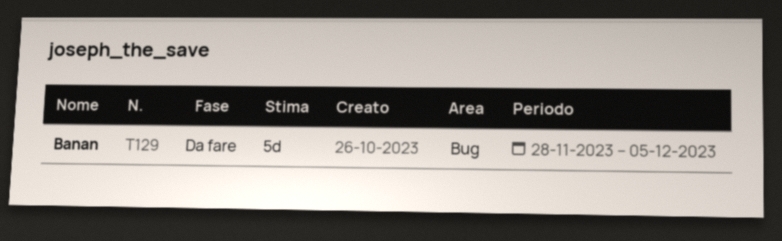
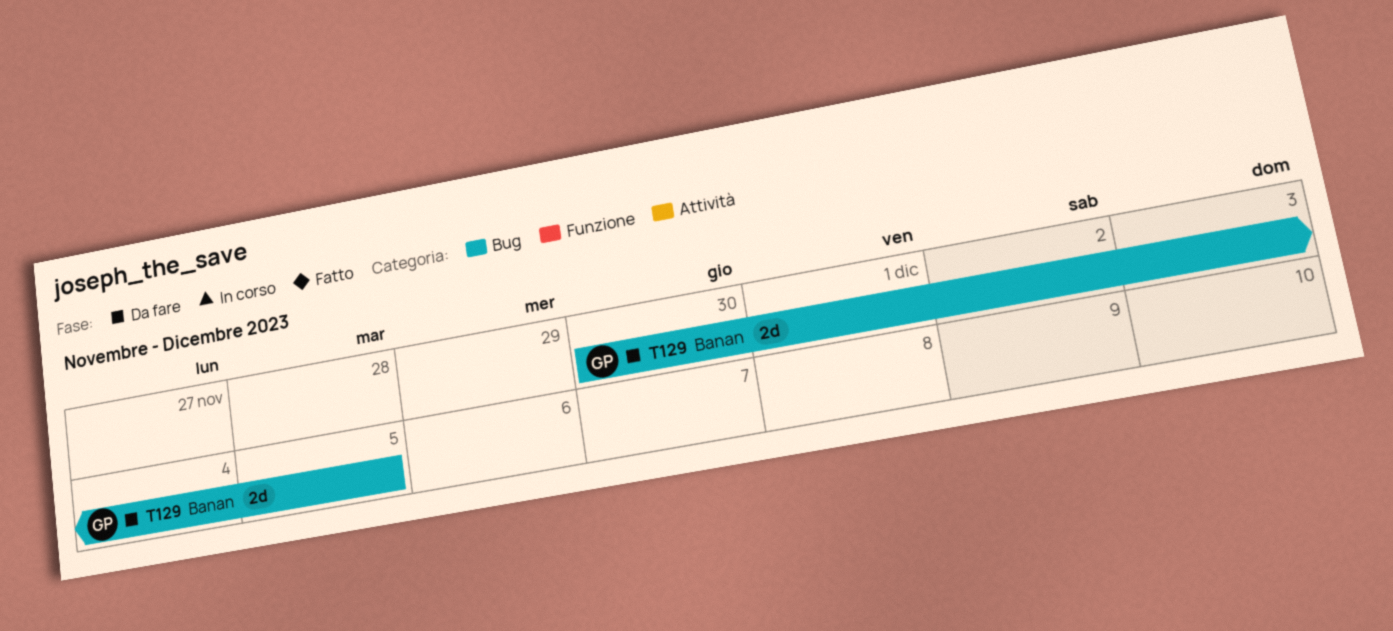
T129, estimate: 5d -> 2d
T129, start: Nov 28 -> Nov 30

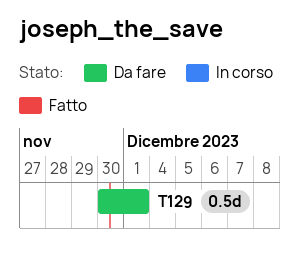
T129, estimate: 2d -> 0.5d
T129, due: Dec 5 -> Dec 1

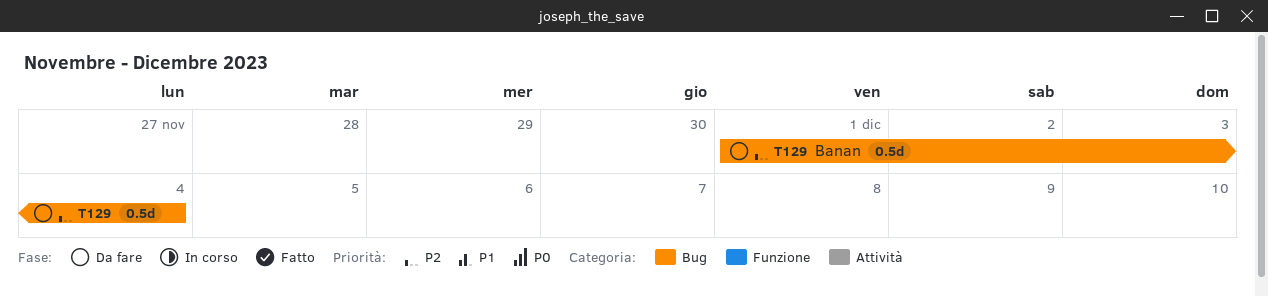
T129, start: Nov 30 -> Dec 1
T129, due: Dec 1 -> Dec 4

